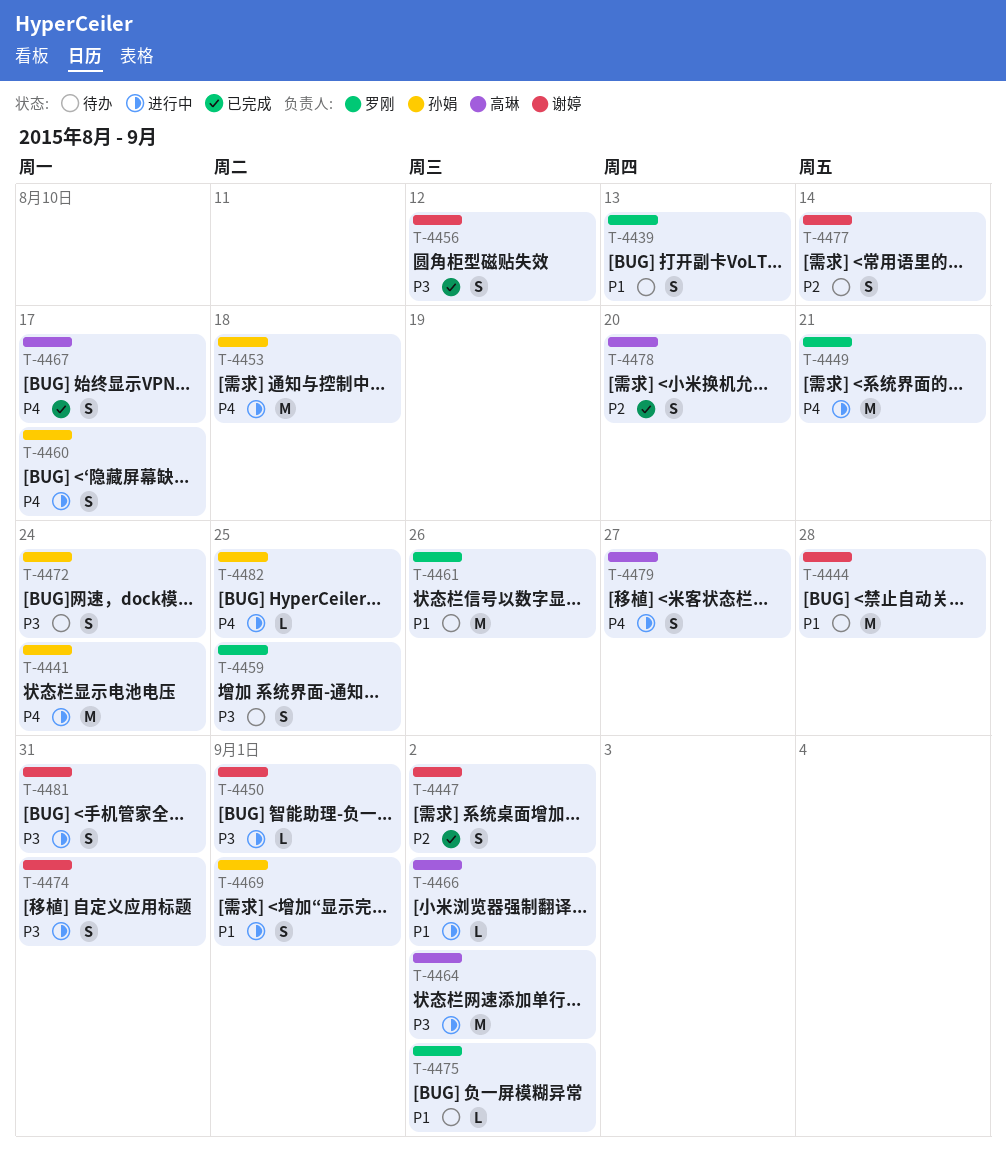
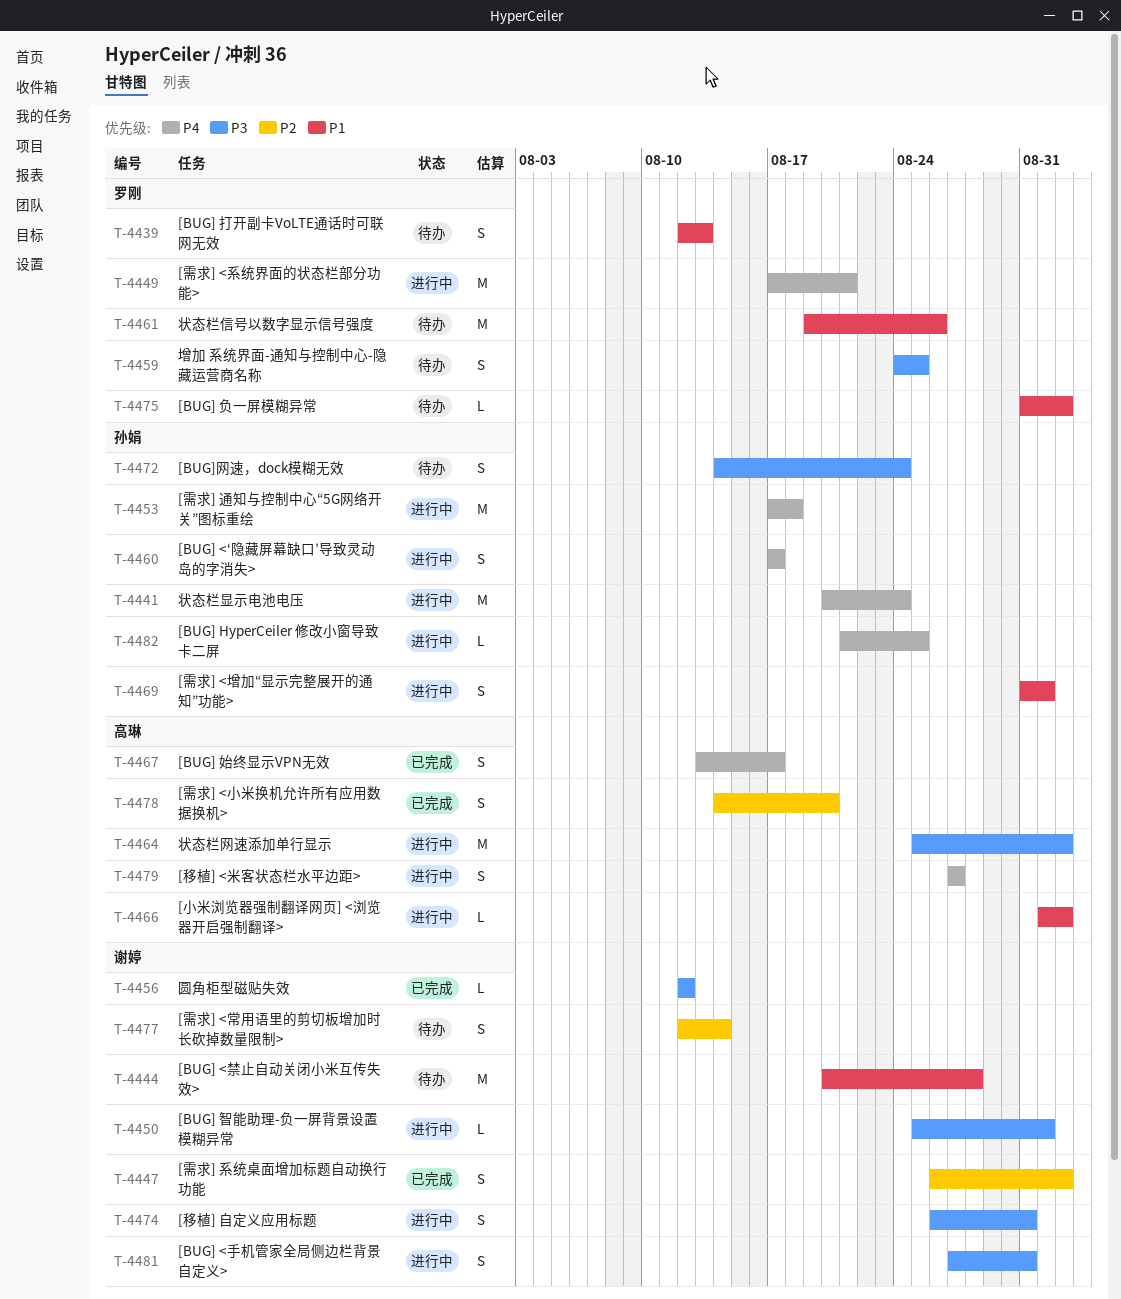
T-4456, estimate: S -> L

